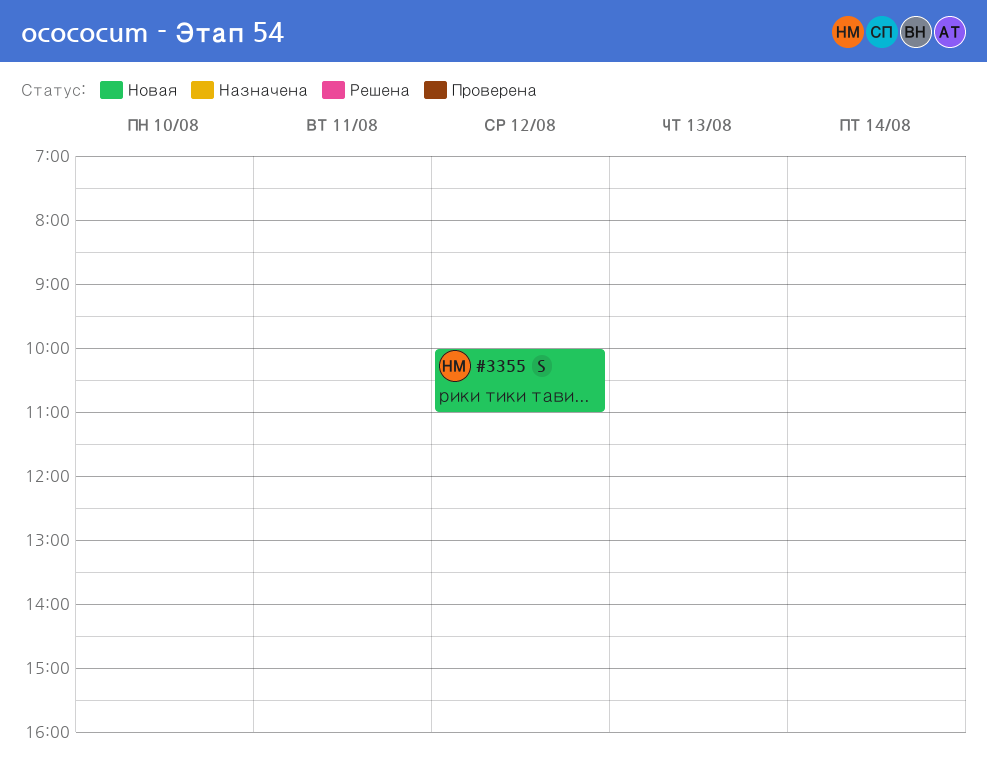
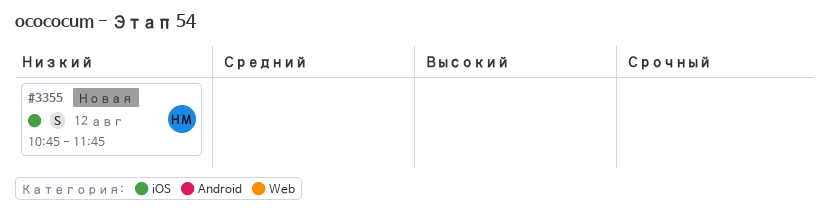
#3355, begins: 10:00 -> 10:45
#3355, ends: 11:00 -> 11:45

